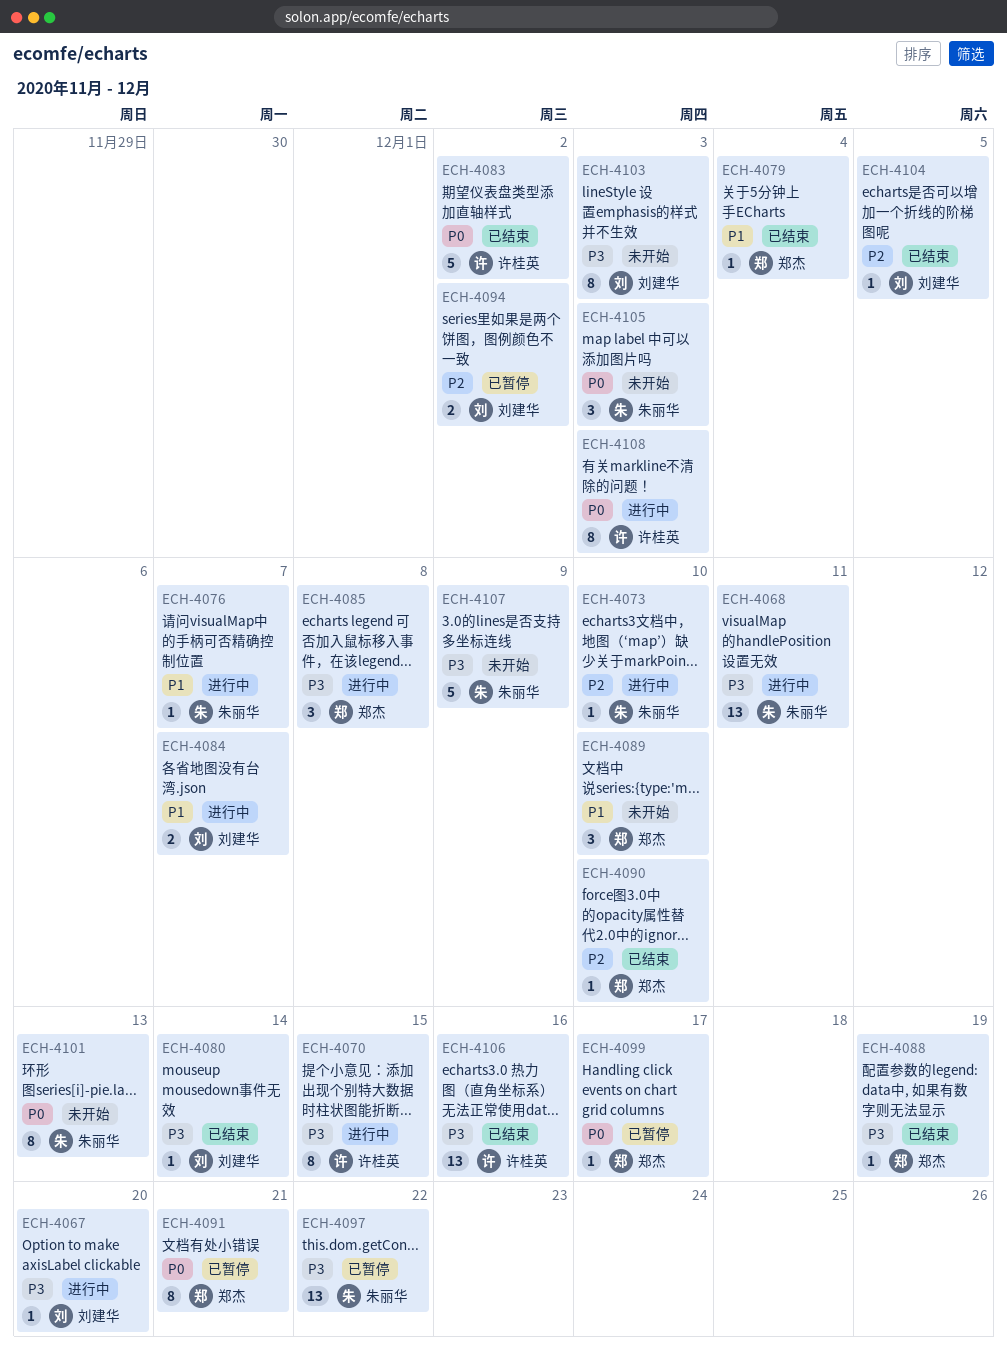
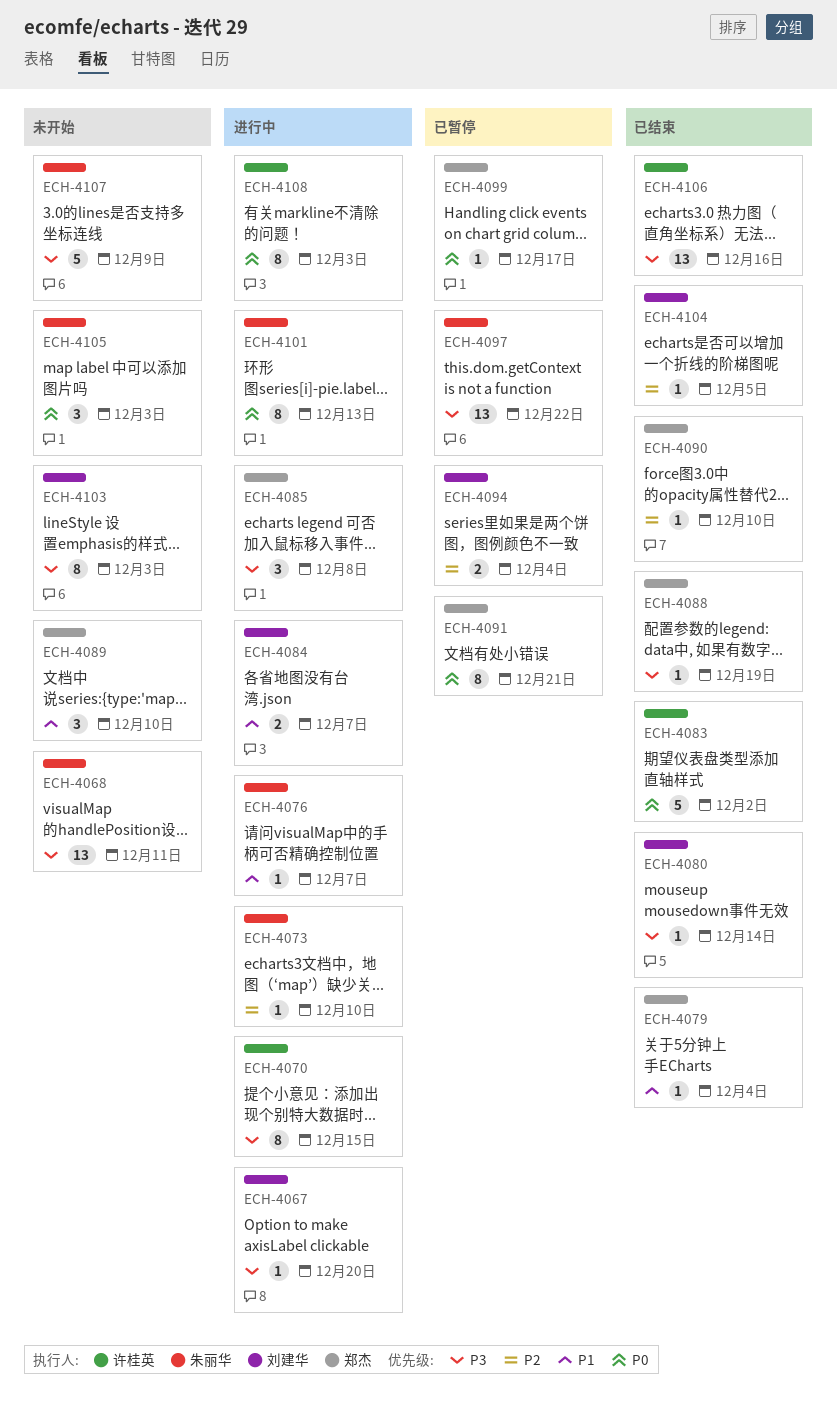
ECH-4068, status: 进行中 -> 未开始
ECH-4094, due: Dec 2 -> Dec 4
ECH-4101, status: 未开始 -> 进行中

